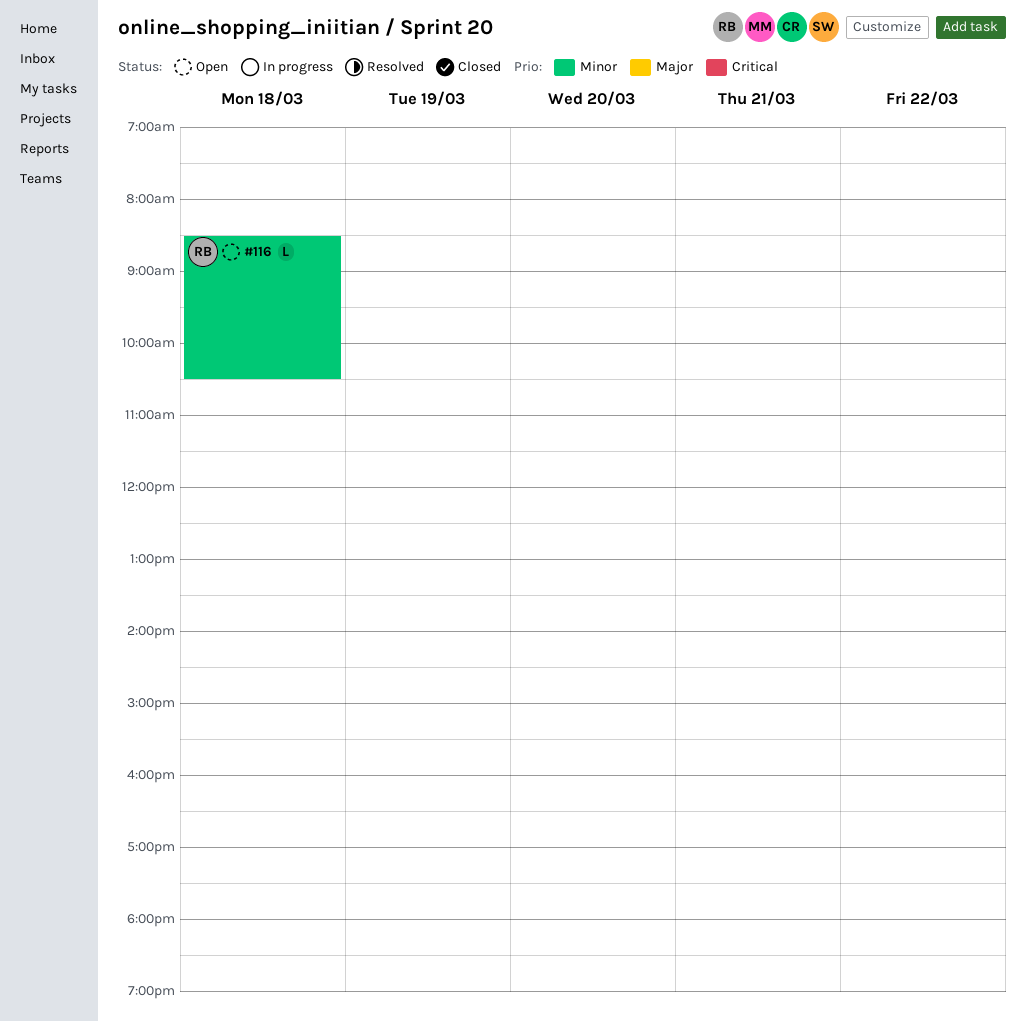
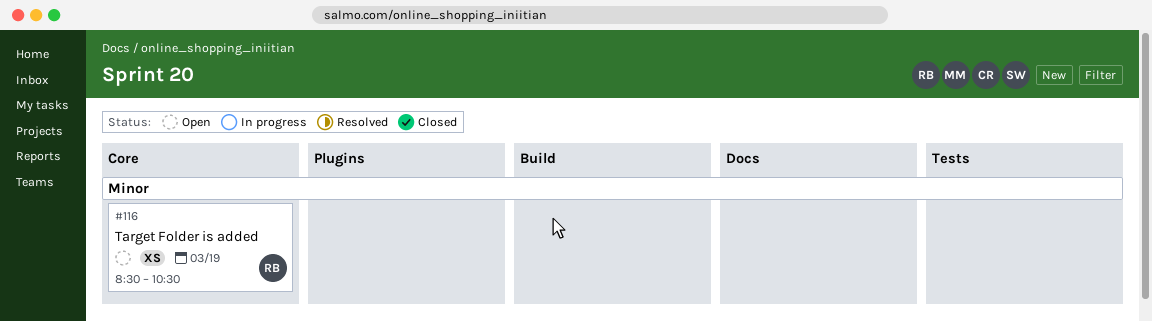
#116, estimate: L -> XS
#116, day: Mar 18 -> Mar 19

